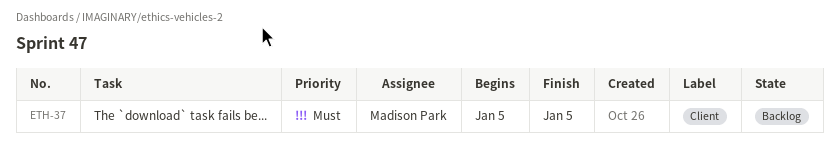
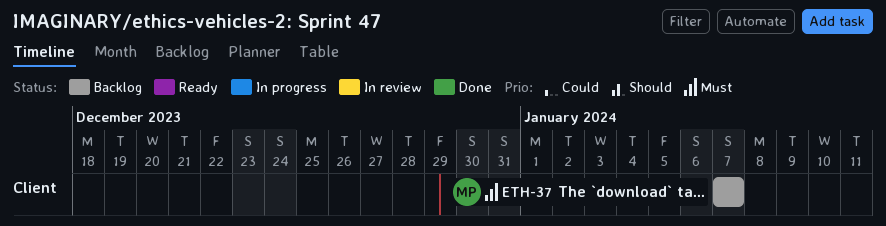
ETH-37, start: Jan 5 -> Jan 7
ETH-37, due: Jan 5 -> Jan 7

